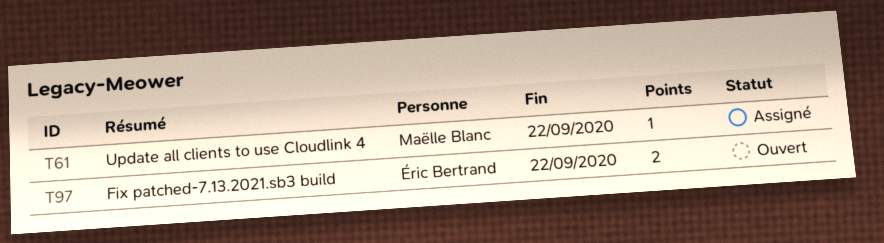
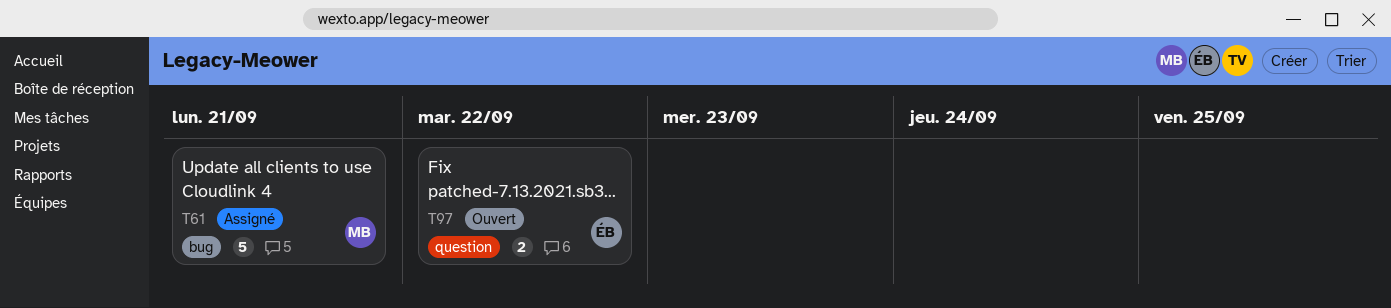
T61, estimate: 1 -> 5
T61, due: Sep 22 -> Sep 21

